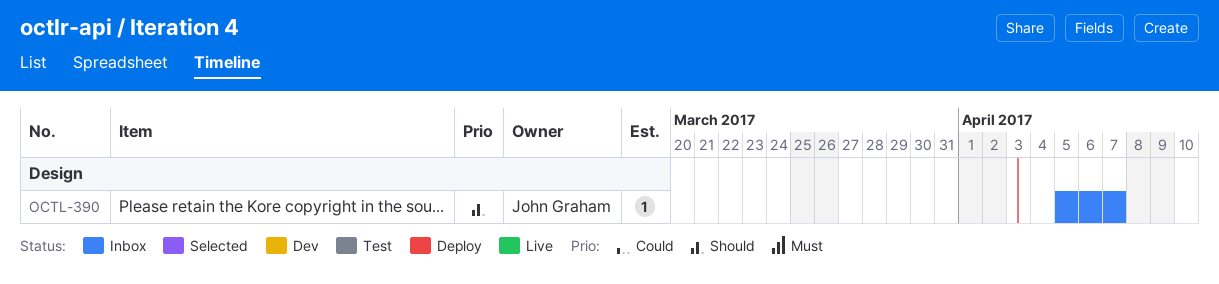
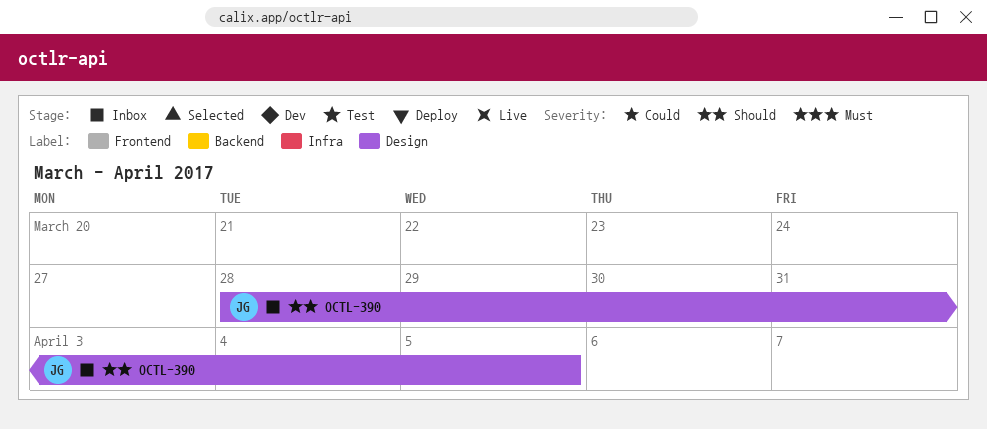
OCTL-390, start: Apr 5 -> Mar 28
OCTL-390, due: Apr 7 -> Apr 5

